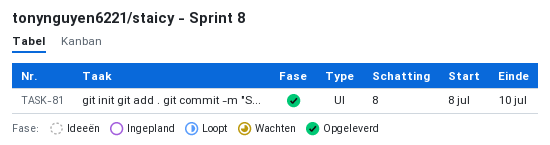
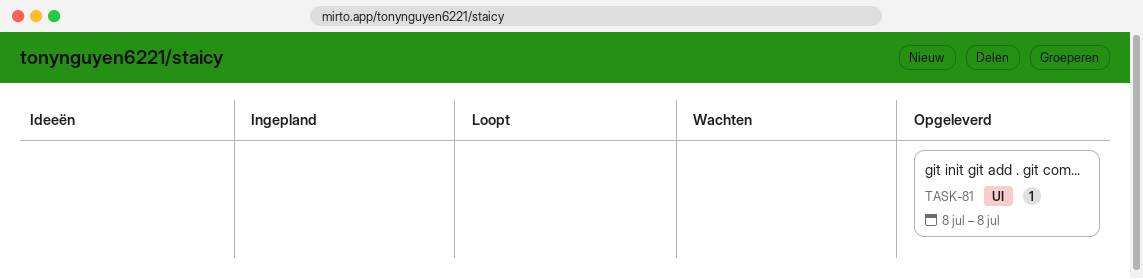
TASK-81, estimate: 8 -> 1
TASK-81, due: Jul 10 -> Jul 8

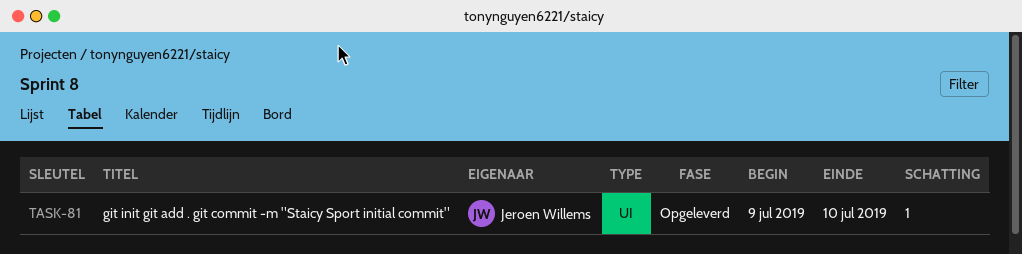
TASK-81, start: Jul 8 -> Jul 9
TASK-81, due: Jul 8 -> Jul 10

